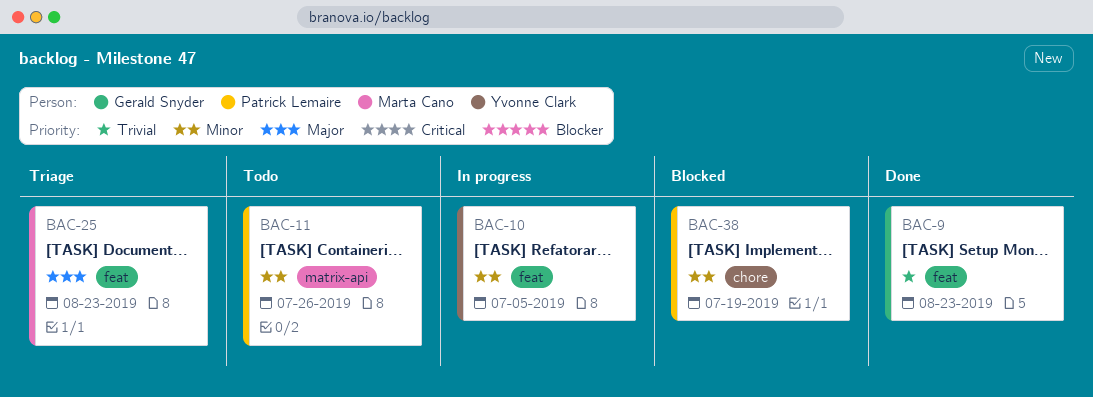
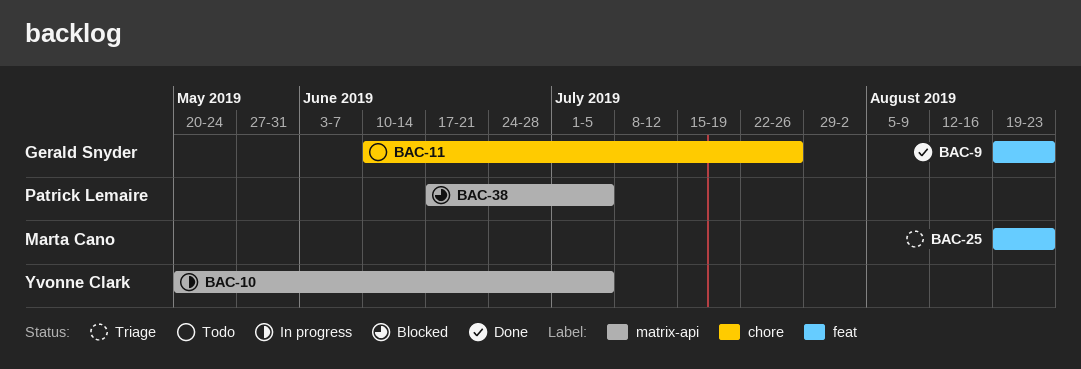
BAC-10, label: feat -> matrix-api
BAC-11, owner: Patrick Lemaire -> Gerald Snyder
BAC-11, label: matrix-api -> chore
BAC-38, label: chore -> matrix-api
BAC-38, due: Jul 19 -> Jul 5

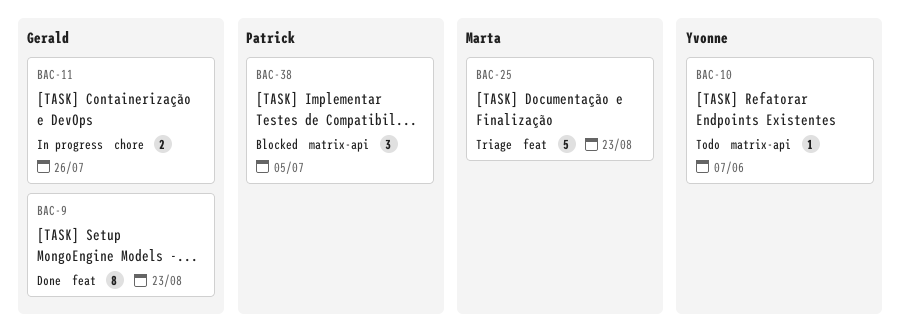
BAC-10, status: In progress -> Todo
BAC-10, due: Jul 5 -> Jun 7
BAC-11, status: Todo -> In progress

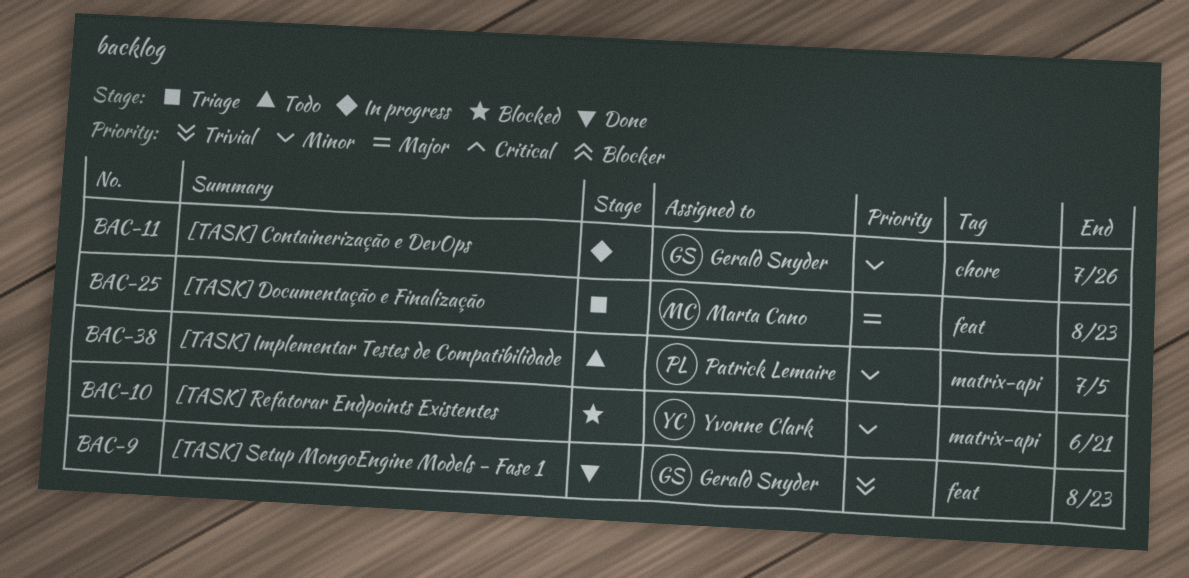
BAC-10, status: Todo -> Blocked
BAC-10, due: Jun 7 -> Jun 21
BAC-38, status: Blocked -> Todo

